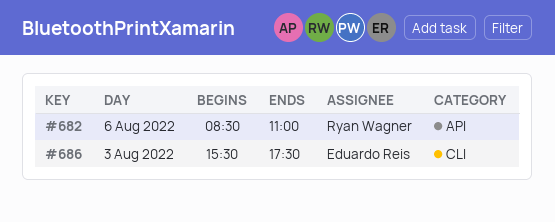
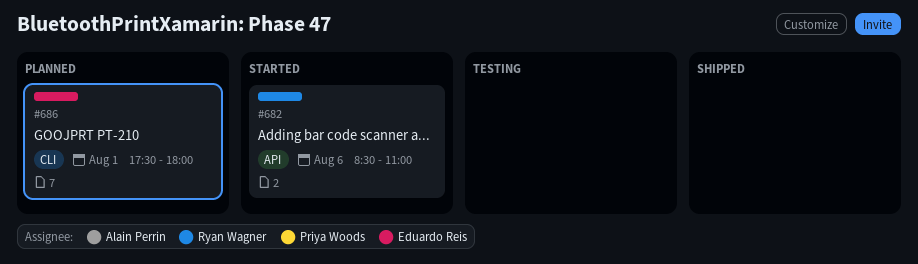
#686, day: Aug 3 -> Aug 1
#686, begins: 15:30 -> 17:30
#686, ends: 17:30 -> 18:00

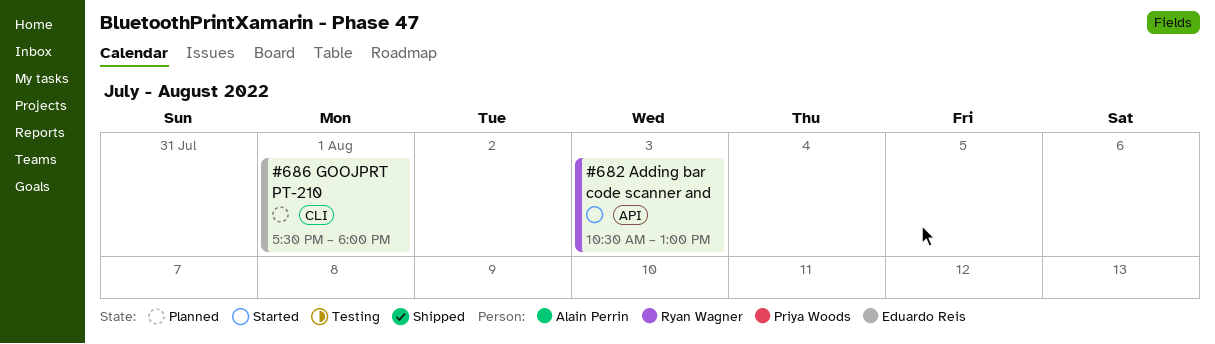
#682, day: Aug 6 -> Aug 3
#682, begins: 08:30 -> 10:30
#682, ends: 11:00 -> 13:00

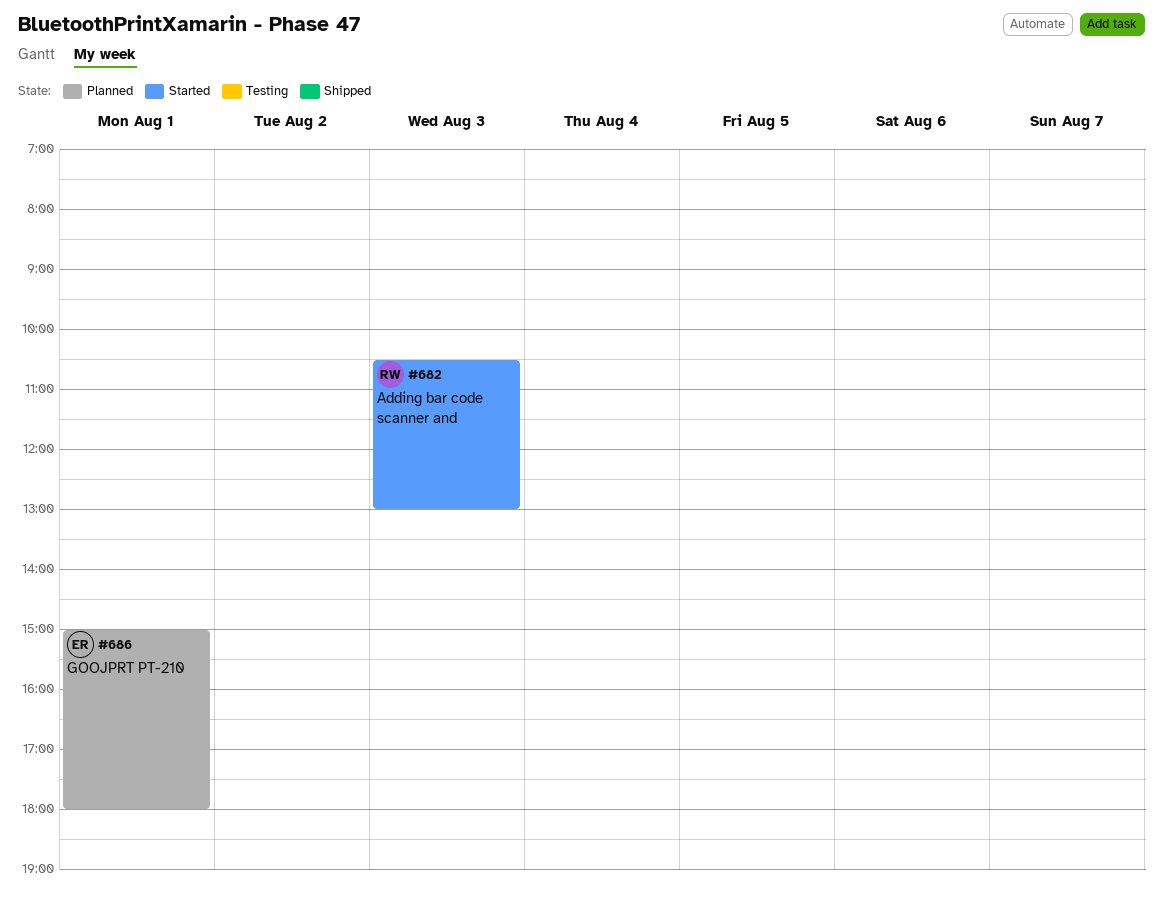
#686, begins: 17:30 -> 15:00

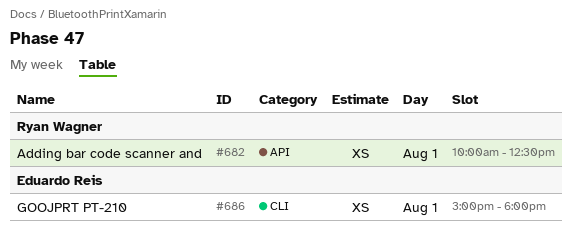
#682, day: Aug 3 -> Aug 1
#682, begins: 10:30 -> 10:00
#682, ends: 13:00 -> 12:30

